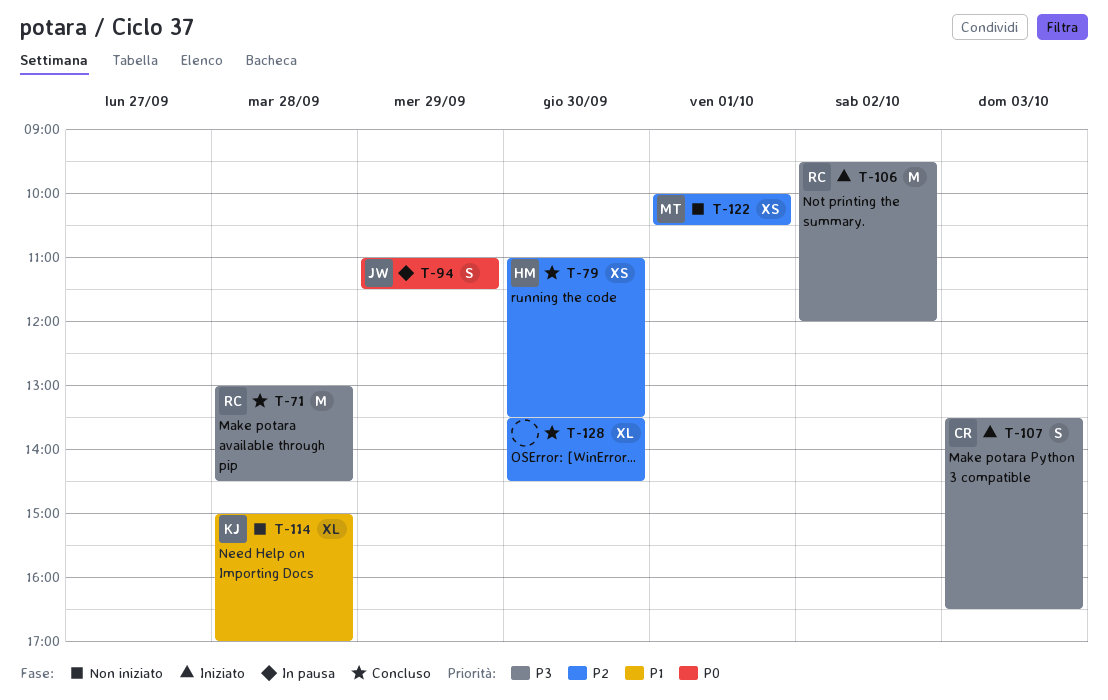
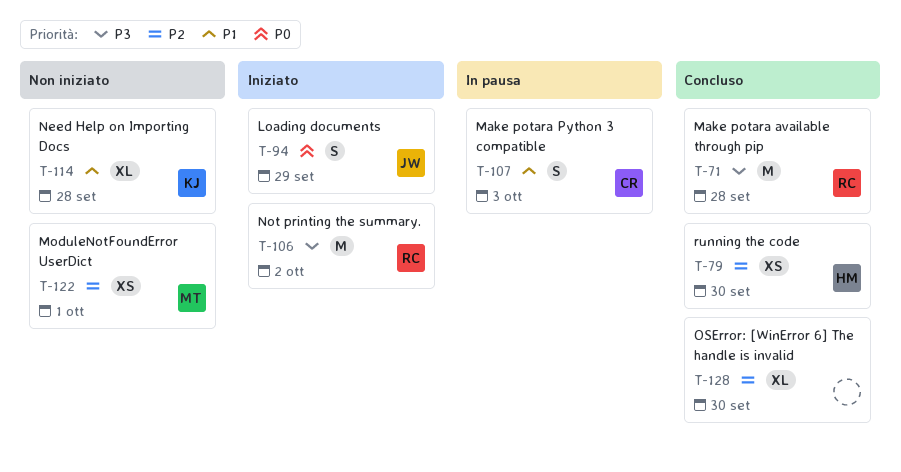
T-94, status: In pausa -> Iniziato
T-107, status: Iniziato -> In pausa
T-107, priority: P3 -> P1

